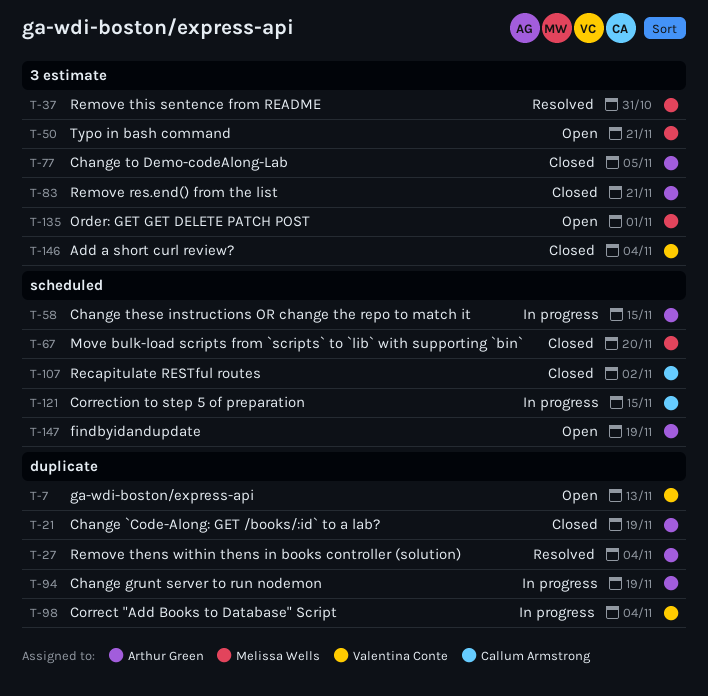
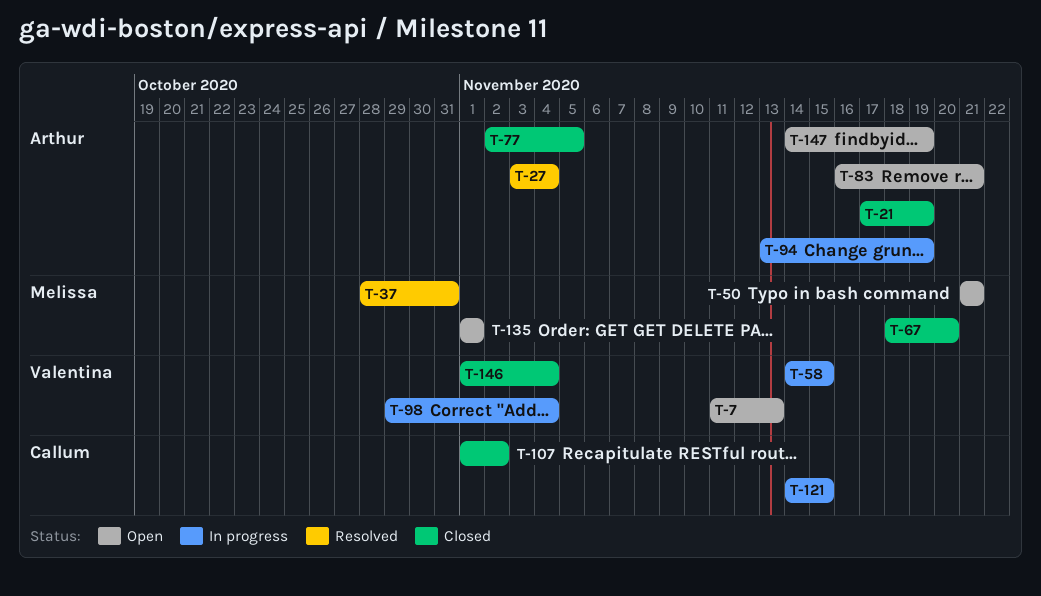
T-58, owner: Arthur Green -> Valentina Conte
T-83, status: Closed -> Open

